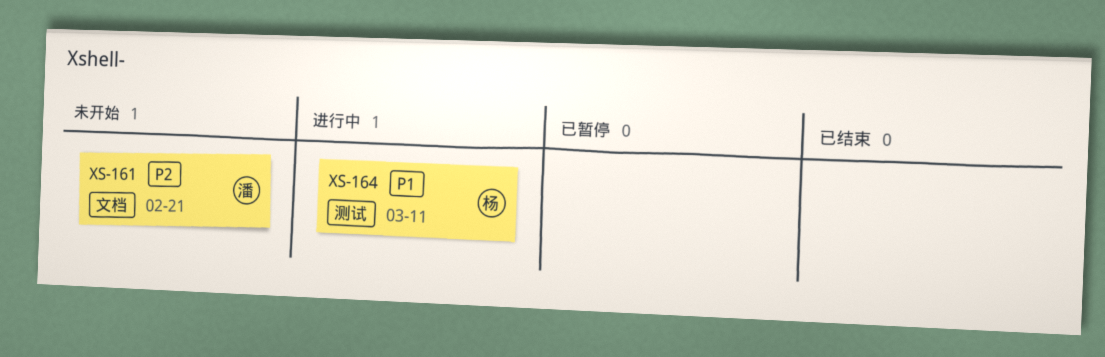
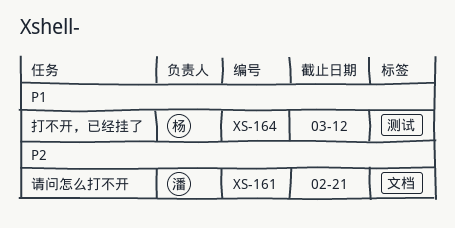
XS-164, due: Mar 11 -> Mar 12

